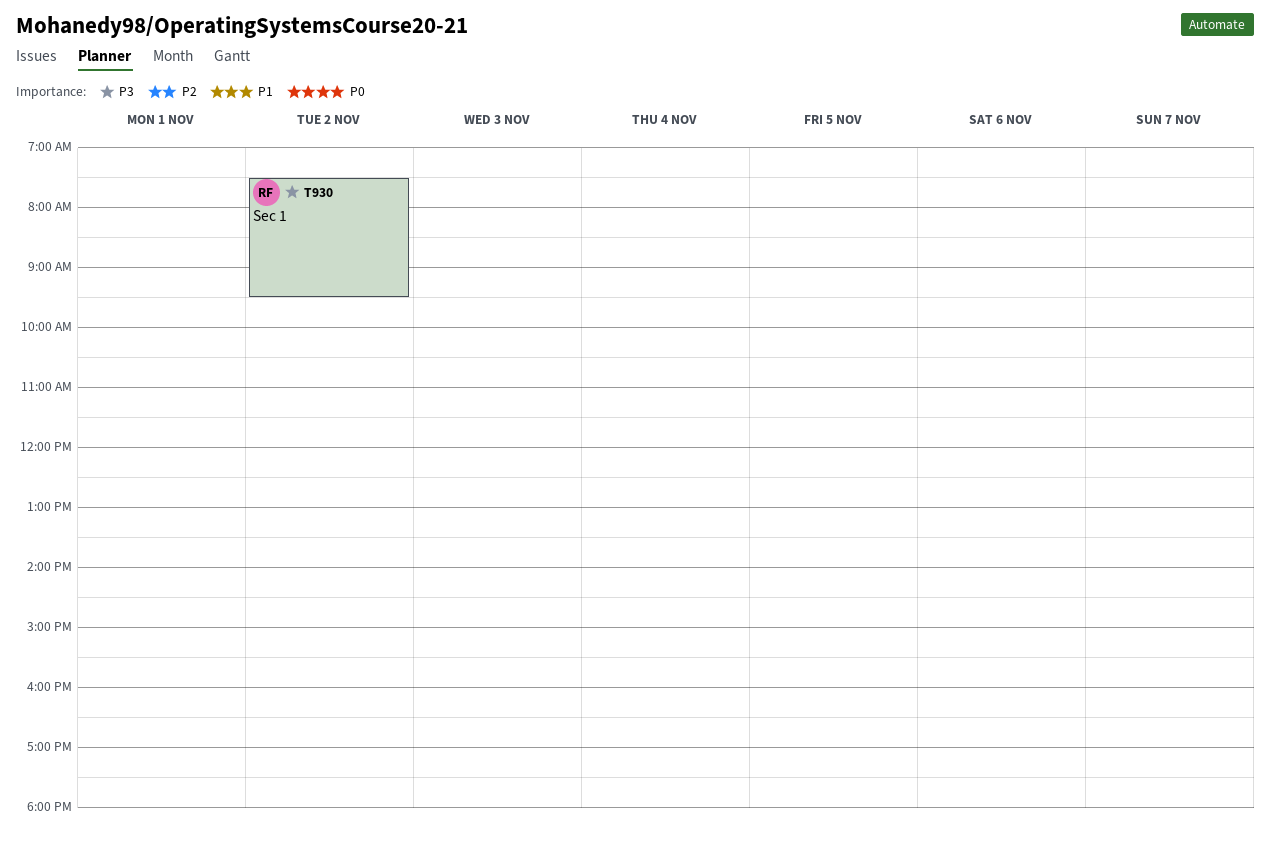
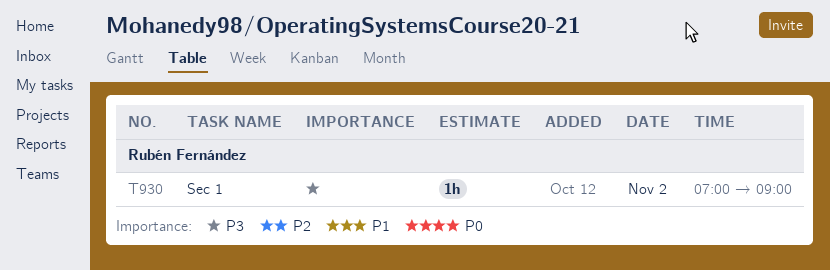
T930, begins: 07:30 -> 07:00
T930, ends: 09:30 -> 09:00

